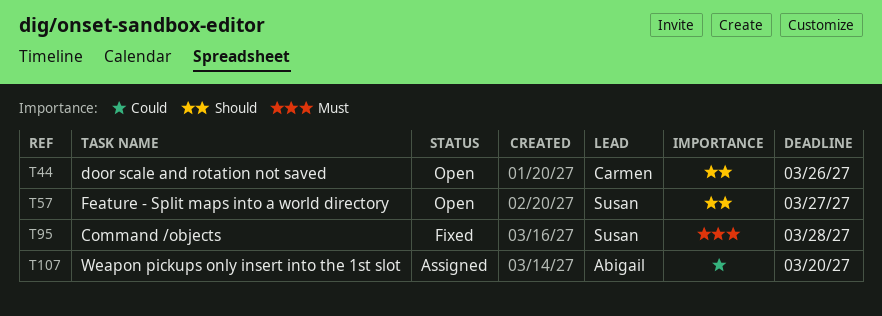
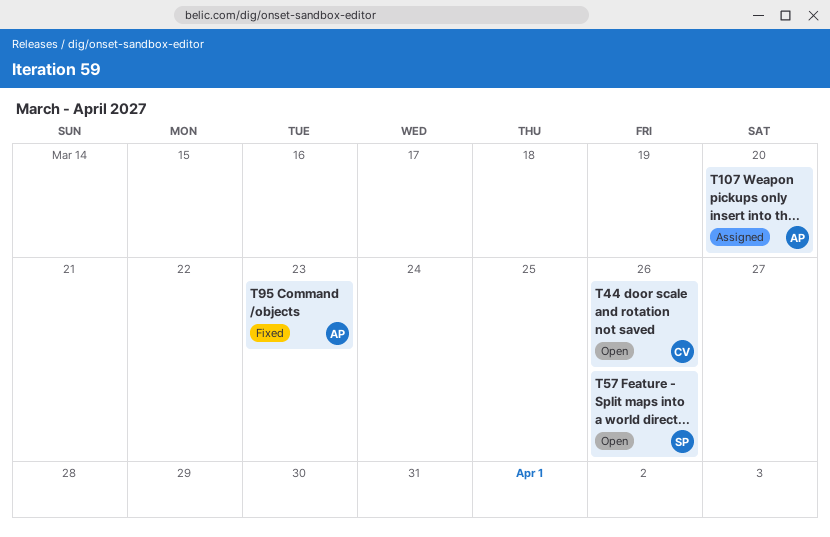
T57, due: Mar 27 -> Mar 26
T95, owner: Susan -> Abigail
T95, due: Mar 28 -> Mar 23

